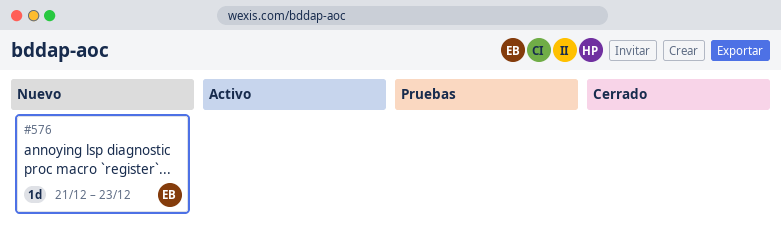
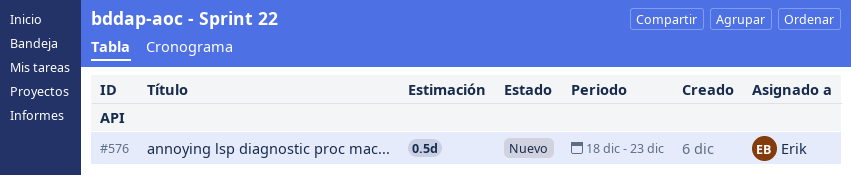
#576, estimate: 1d -> 0.5d
#576, start: Dec 21 -> Dec 18

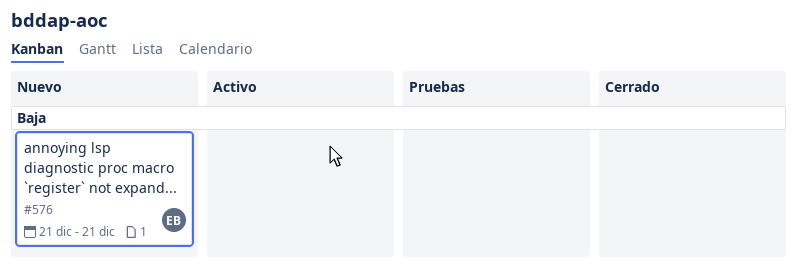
#576, start: Dec 18 -> Dec 21
#576, due: Dec 23 -> Dec 21

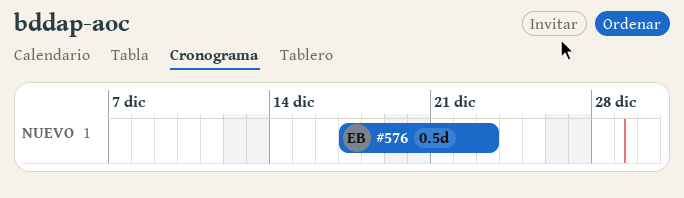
#576, start: Dec 21 -> Dec 17
#576, due: Dec 21 -> Dec 23

